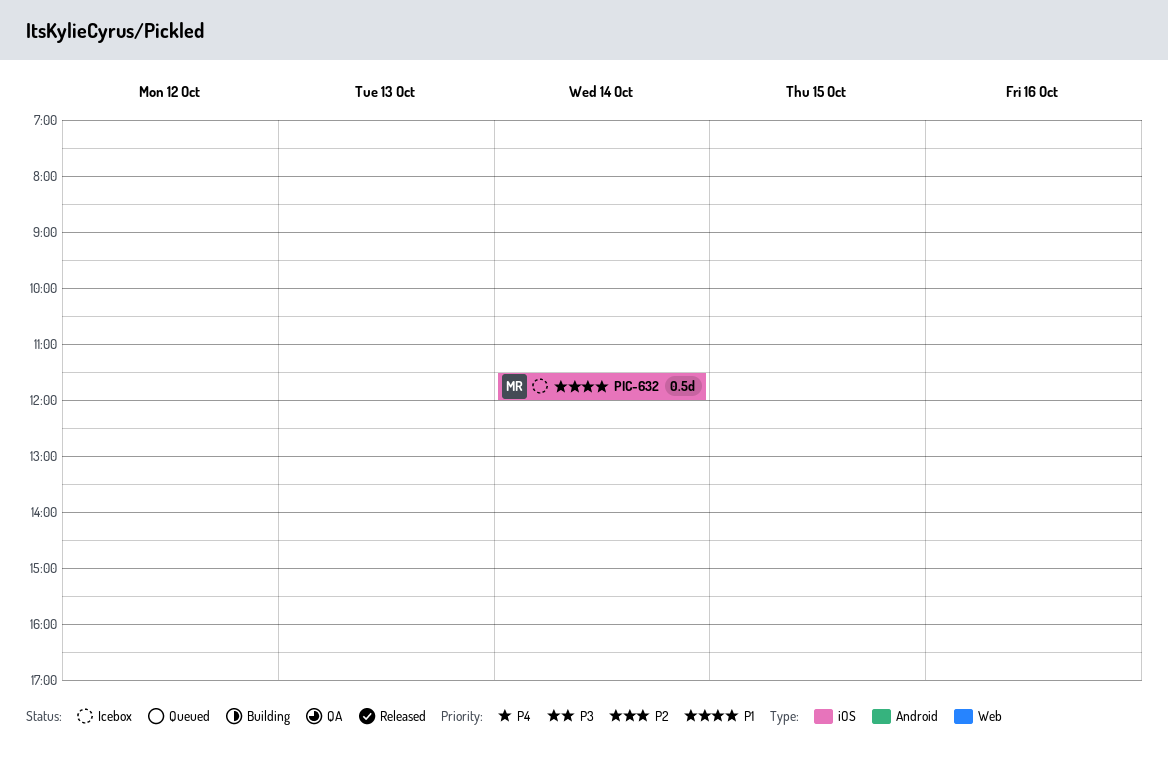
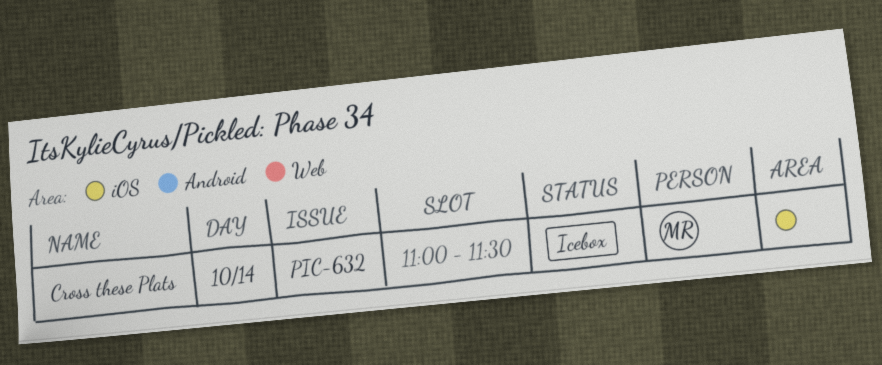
PIC-632, begins: 11:30 -> 11:00
PIC-632, ends: 12:00 -> 11:30

